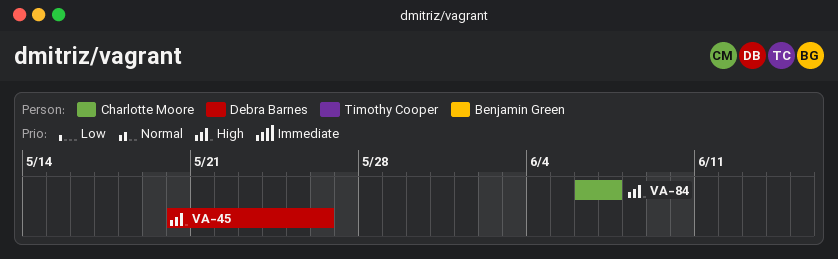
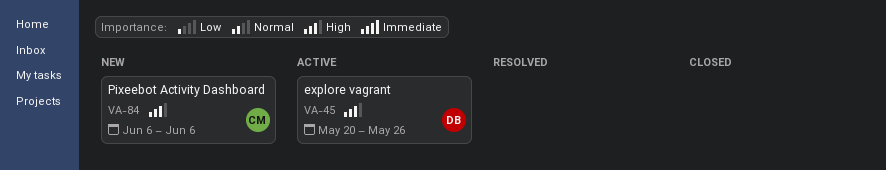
VA-84, due: Jun 7 -> Jun 6

